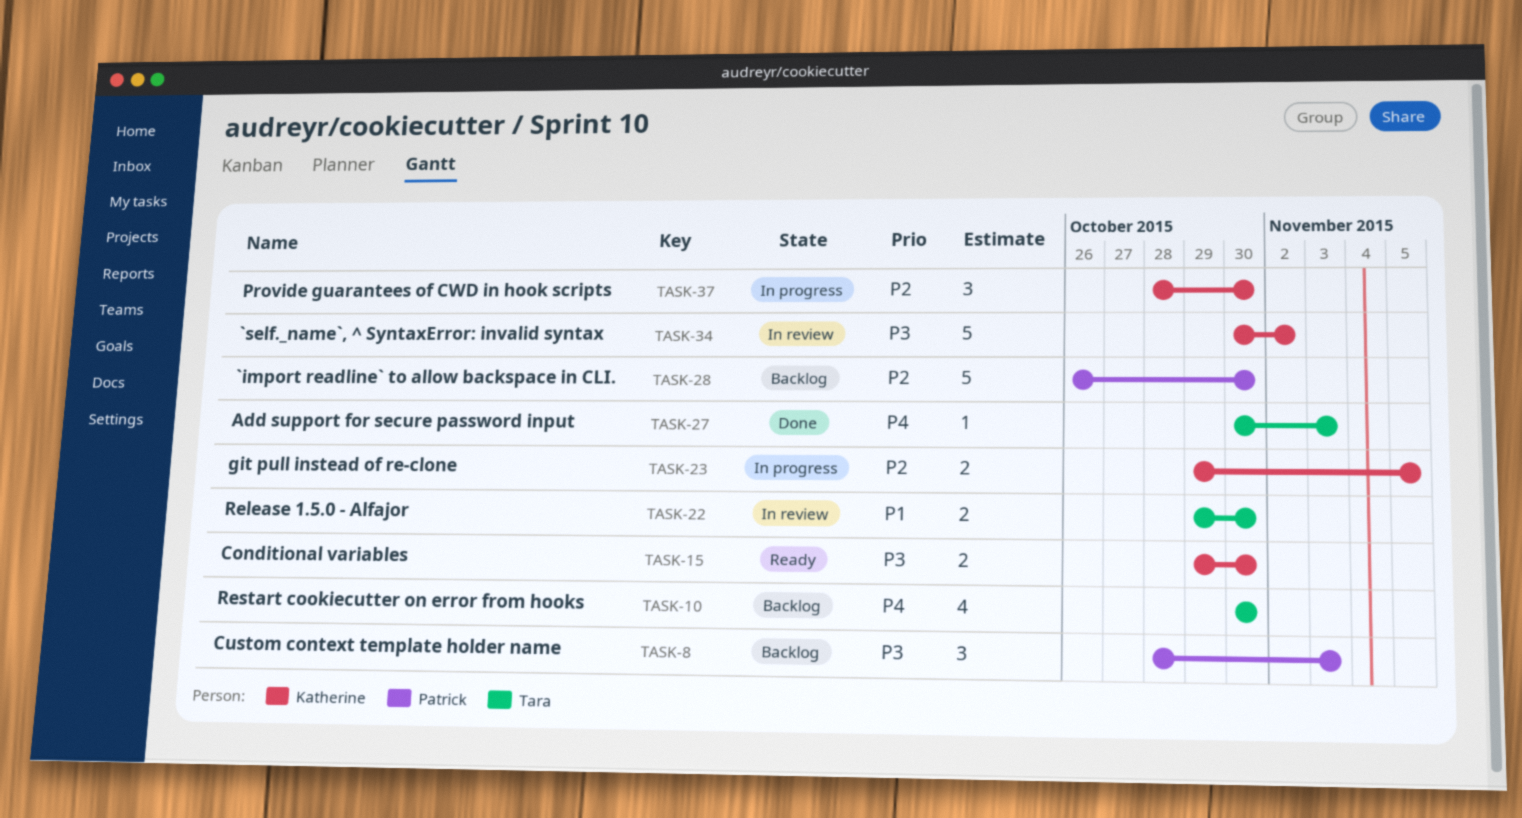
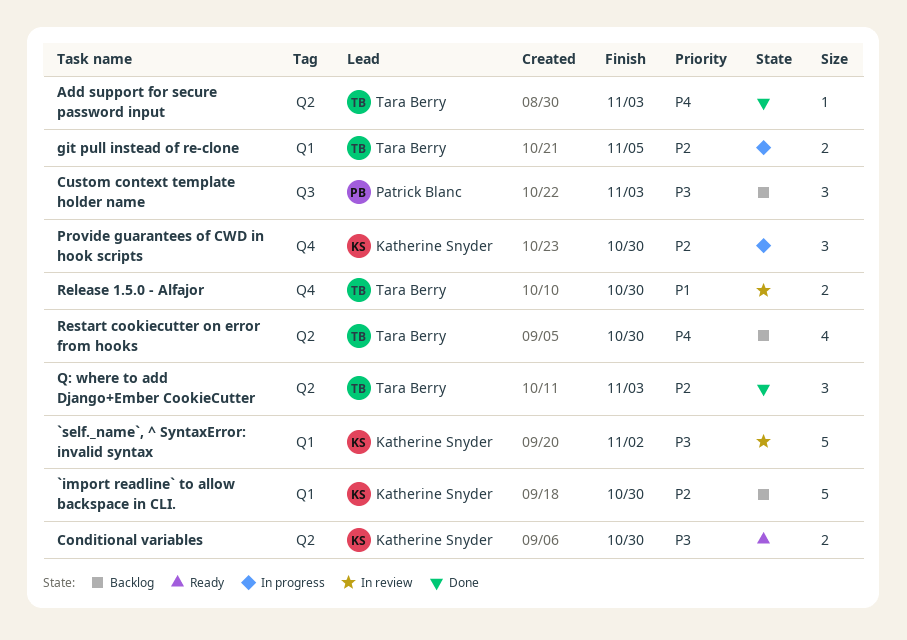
`import readline` to allow backspace in CLI., owner: Patrick Blanc -> Katherine Snyder
git pull instead of re-clone, owner: Katherine Snyder -> Tara Berry
Q: where to add Django+Ember CookieCutter: none -> present

